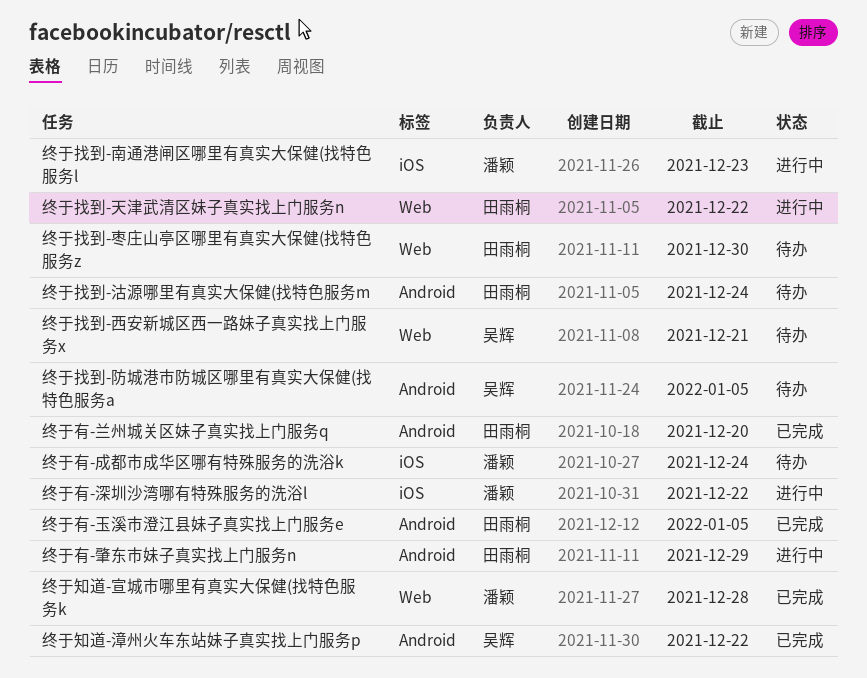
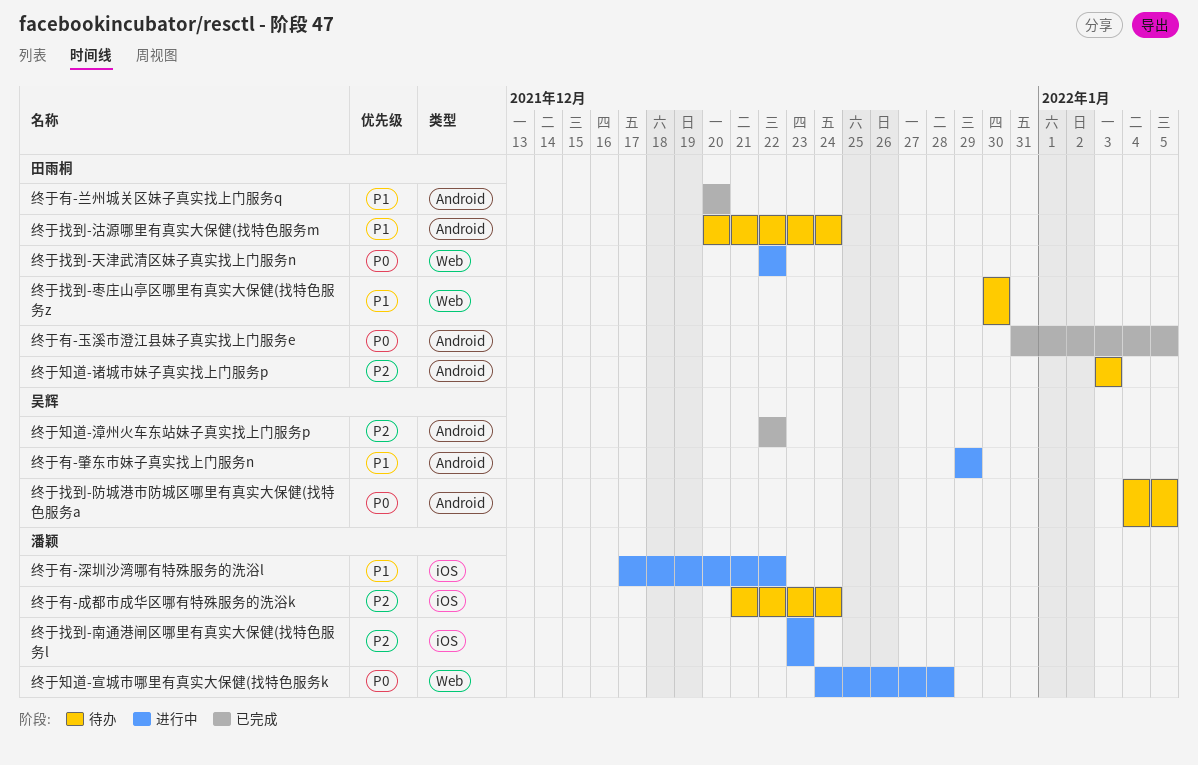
终于找到-西安新城区西一路妹子真实找上门服务x: present -> none
终于有-肇东市妹子真实找上门服务n, owner: 田雨桐 -> 吴辉
终于知道-宣城市哪里有真实大保健(找特色服务k, status: 已完成 -> 进行中
终于知道-诸城市妹子真实找上门服务p: none -> present

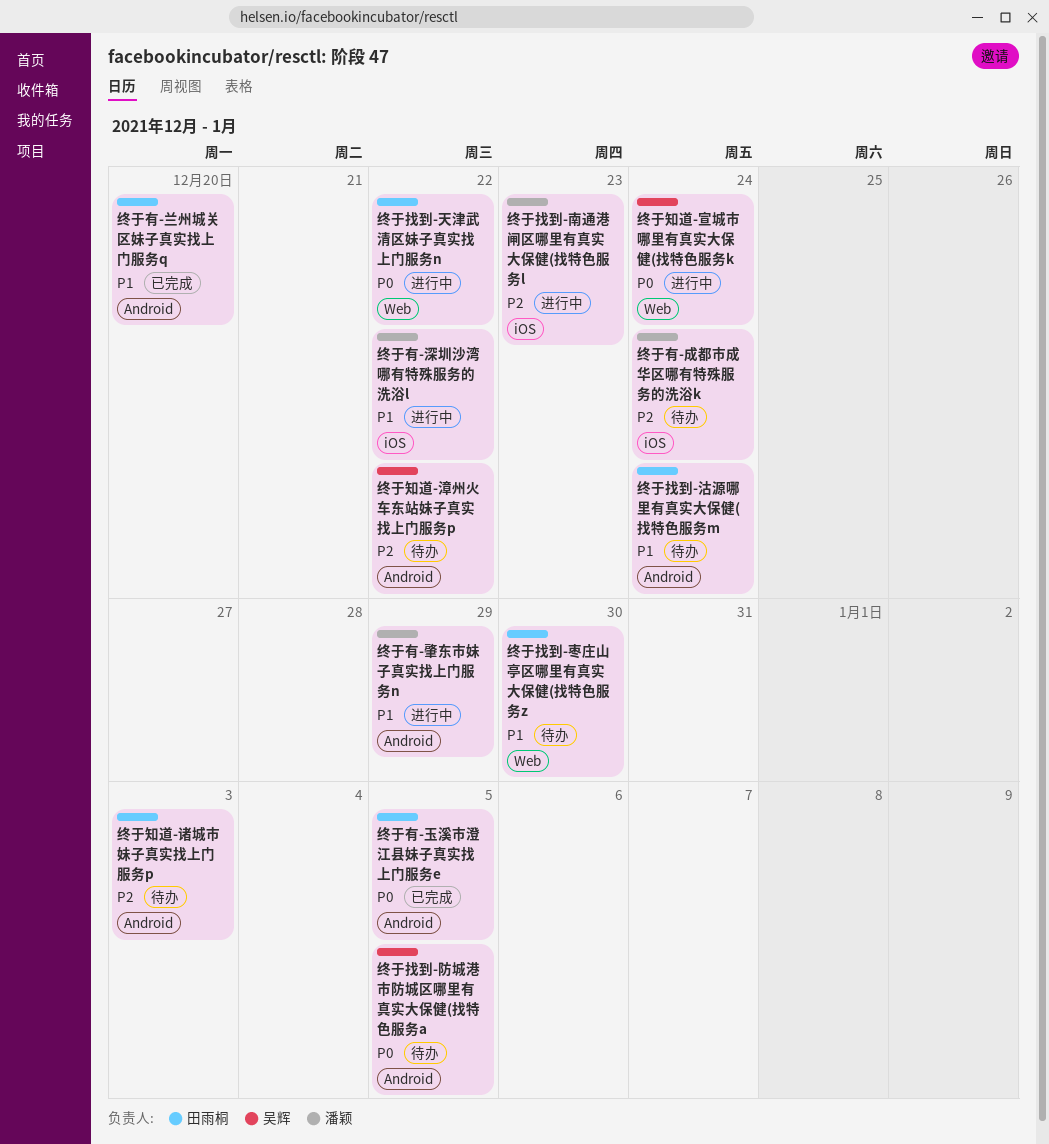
终于有-肇东市妹子真实找上门服务n, owner: 吴辉 -> 潘颖
终于知道-宣城市哪里有真实大保健(找特色服务k, owner: 潘颖 -> 吴辉
终于知道-宣城市哪里有真实大保健(找特色服务k, due: Dec 28 -> Dec 24
终于知道-漳州火车东站妹子真实找上门服务p, status: 已完成 -> 待办

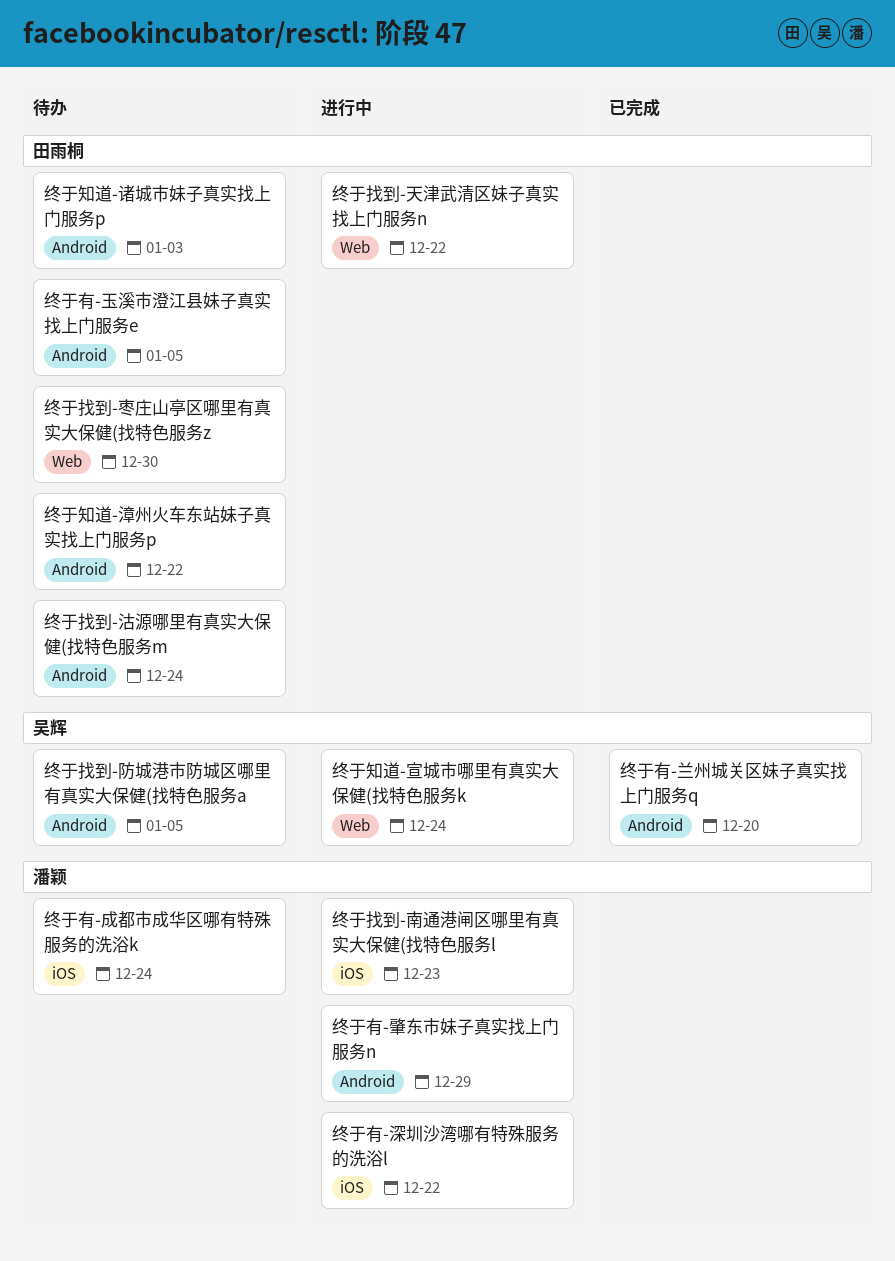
终于有-兰州城关区妹子真实找上门服务q, owner: 田雨桐 -> 吴辉
终于有-玉溪市澄江县妹子真实找上门服务e, status: 已完成 -> 待办
终于知道-漳州火车东站妹子真实找上门服务p, owner: 吴辉 -> 田雨桐

